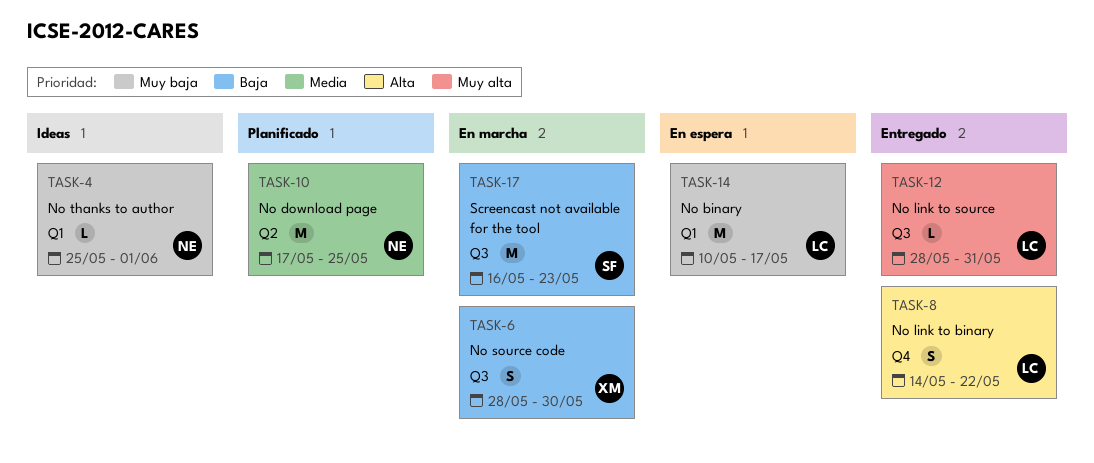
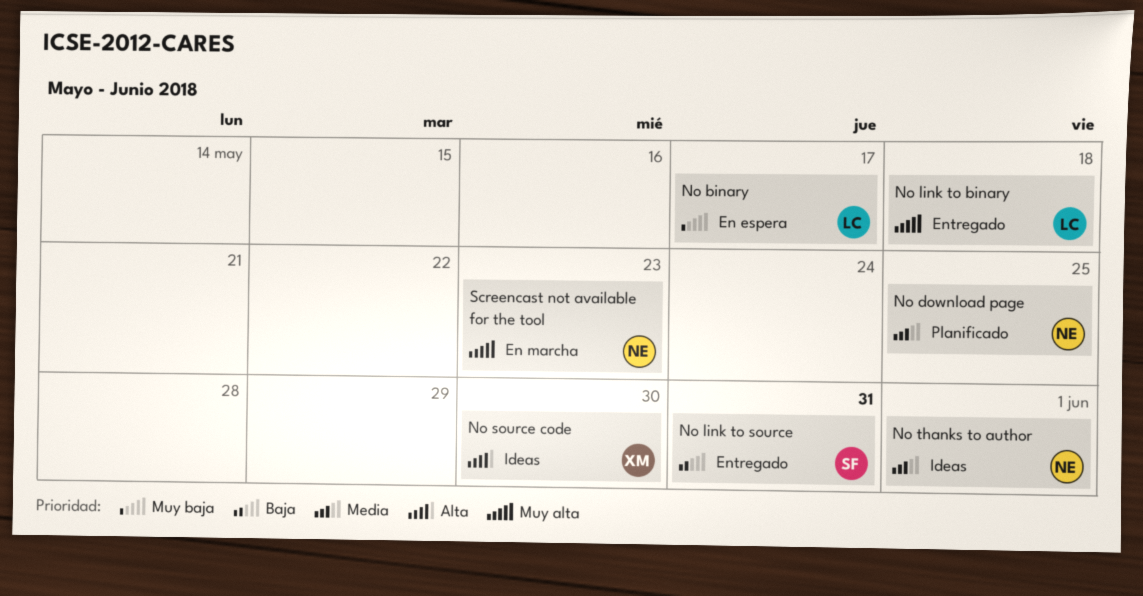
No link to binary, priority: Alta -> Muy alta
No link to binary, due: May 22 -> May 18
No link to source, owner: LC -> SF
No link to source, priority: Muy alta -> Baja
No source code, status: En marcha -> Ideas
No source code, priority: Baja -> Alta
No thanks to author, priority: Muy baja -> Media
Screencast not available for the tool, owner: SF -> NE
Screencast not available for the tool, priority: Baja -> Muy alta

